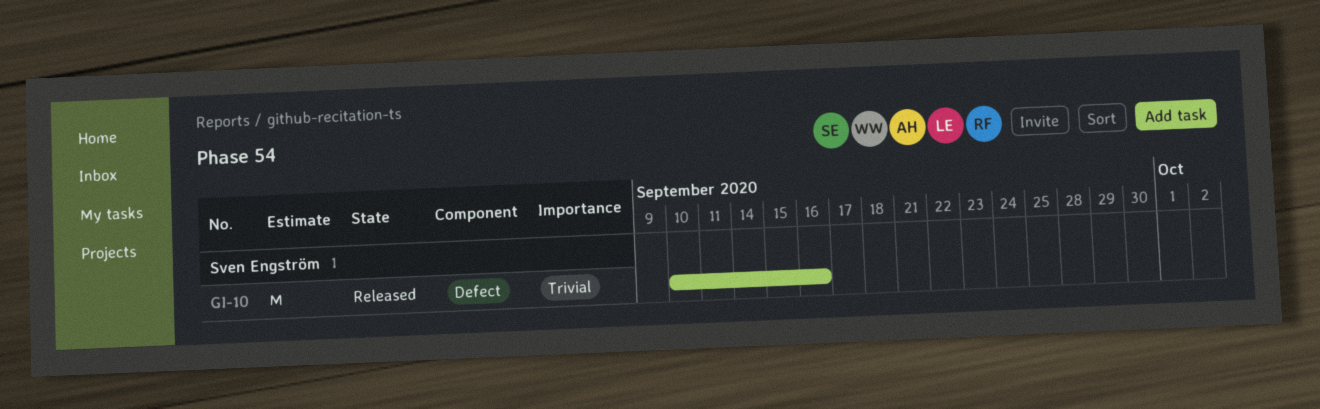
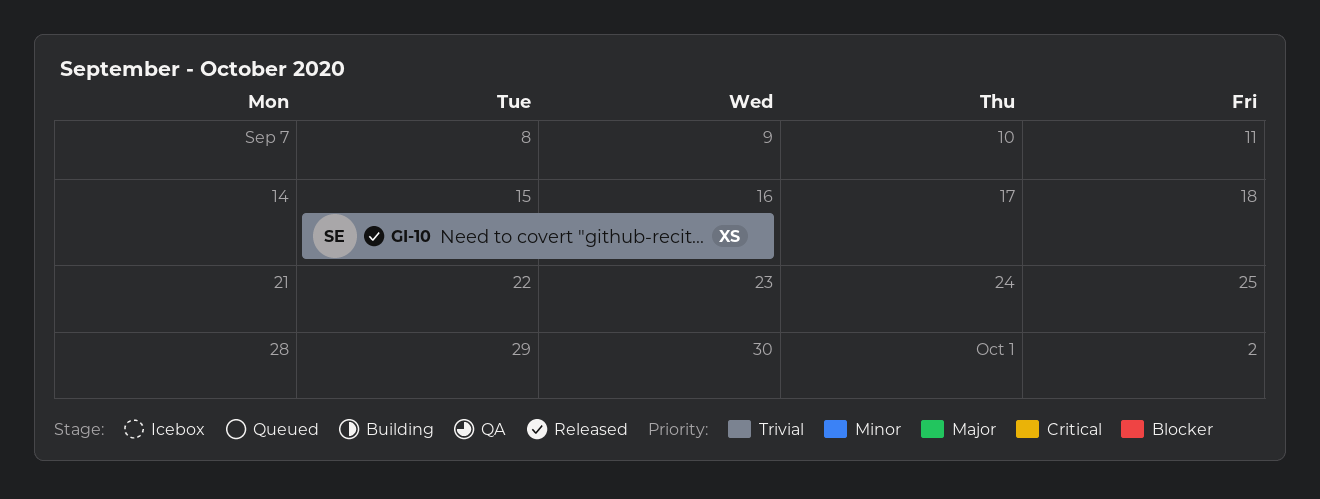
GI-10, estimate: M -> XS
GI-10, start: Sep 10 -> Sep 15

